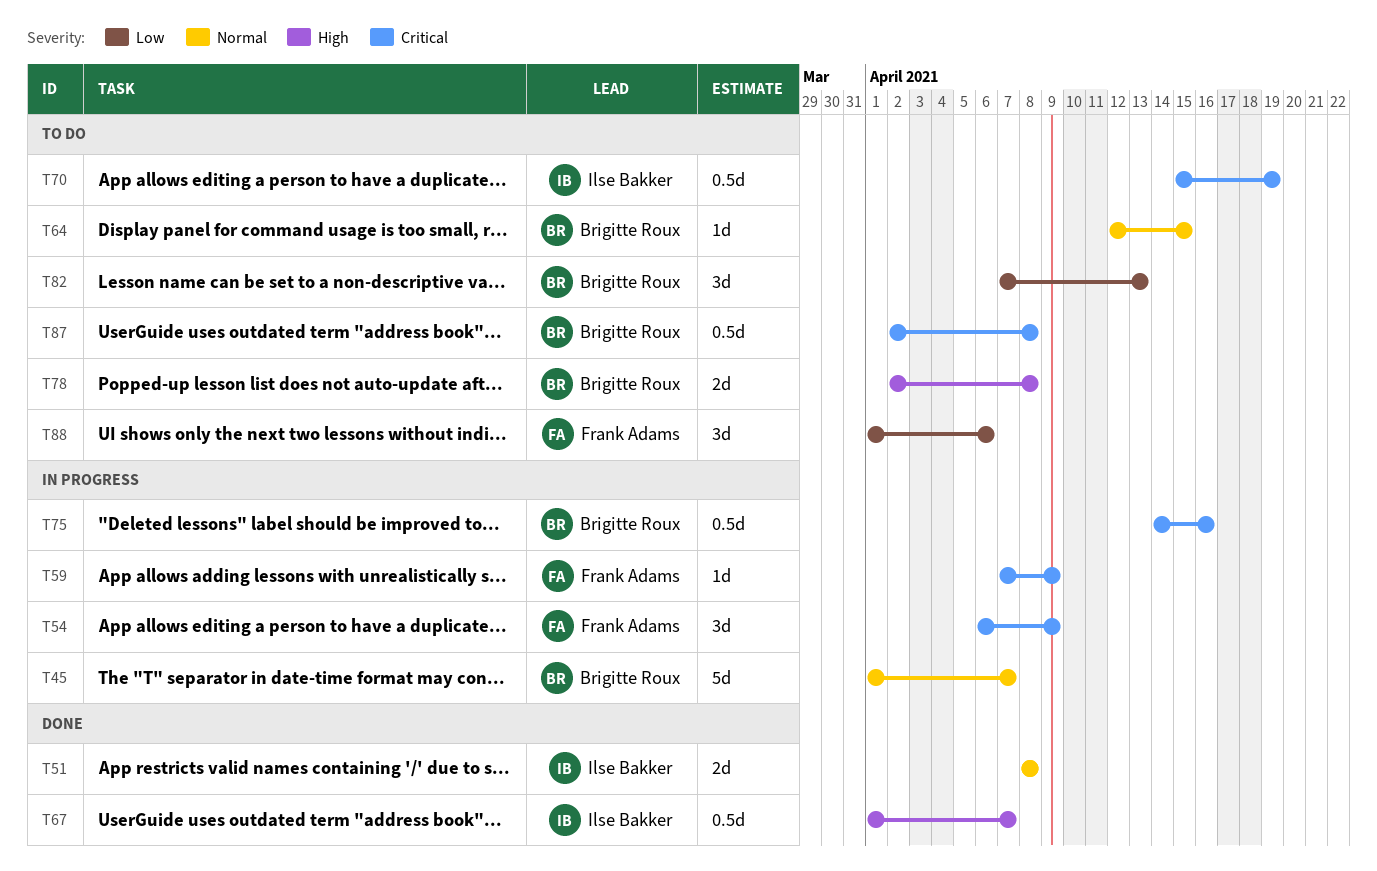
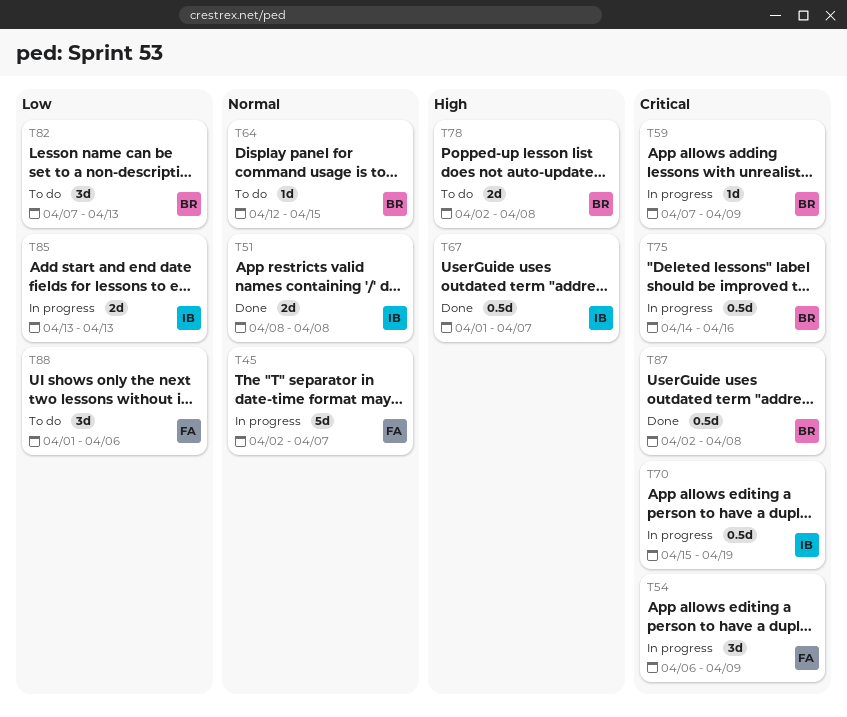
T45, owner: Brigitte Roux -> Frank Adams
T45, start: Apr 1 -> Apr 2
T59, owner: Frank Adams -> Brigitte Roux
T70, status: To do -> In progress
T85: none -> present
T87, status: To do -> Done

